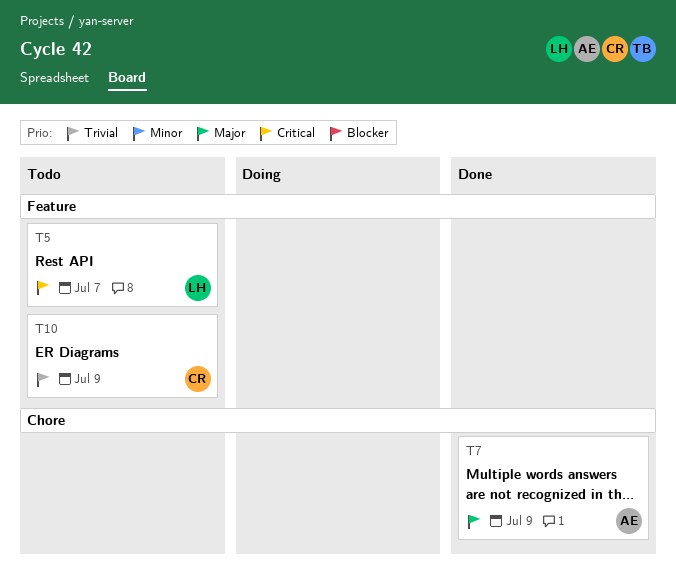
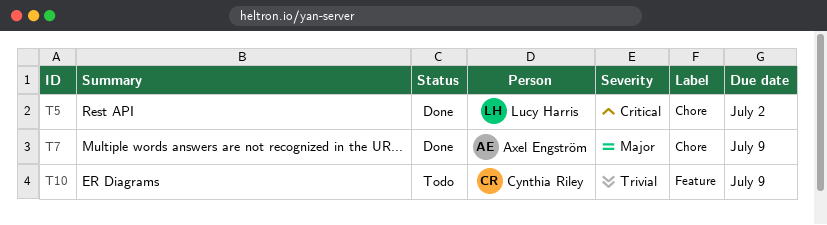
T5, status: Todo -> Done
T5, label: Feature -> Chore
T5, due: Jul 7 -> Jul 2

